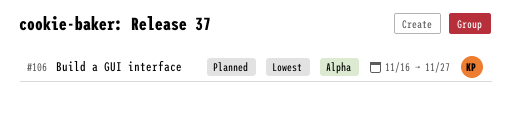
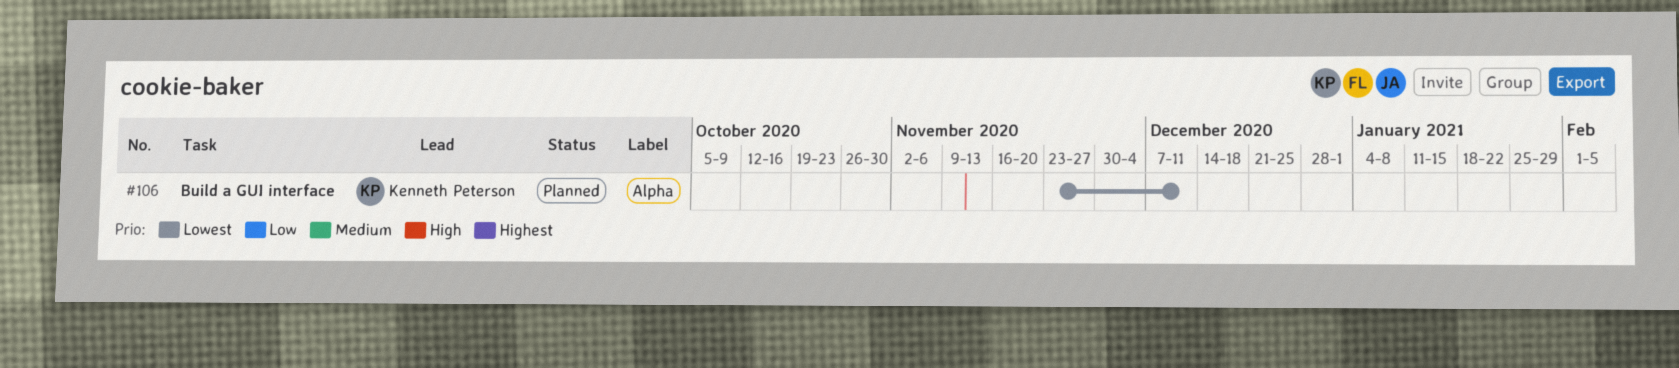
#106, start: Nov 16 -> Nov 23
#106, due: Nov 27 -> Dec 11

